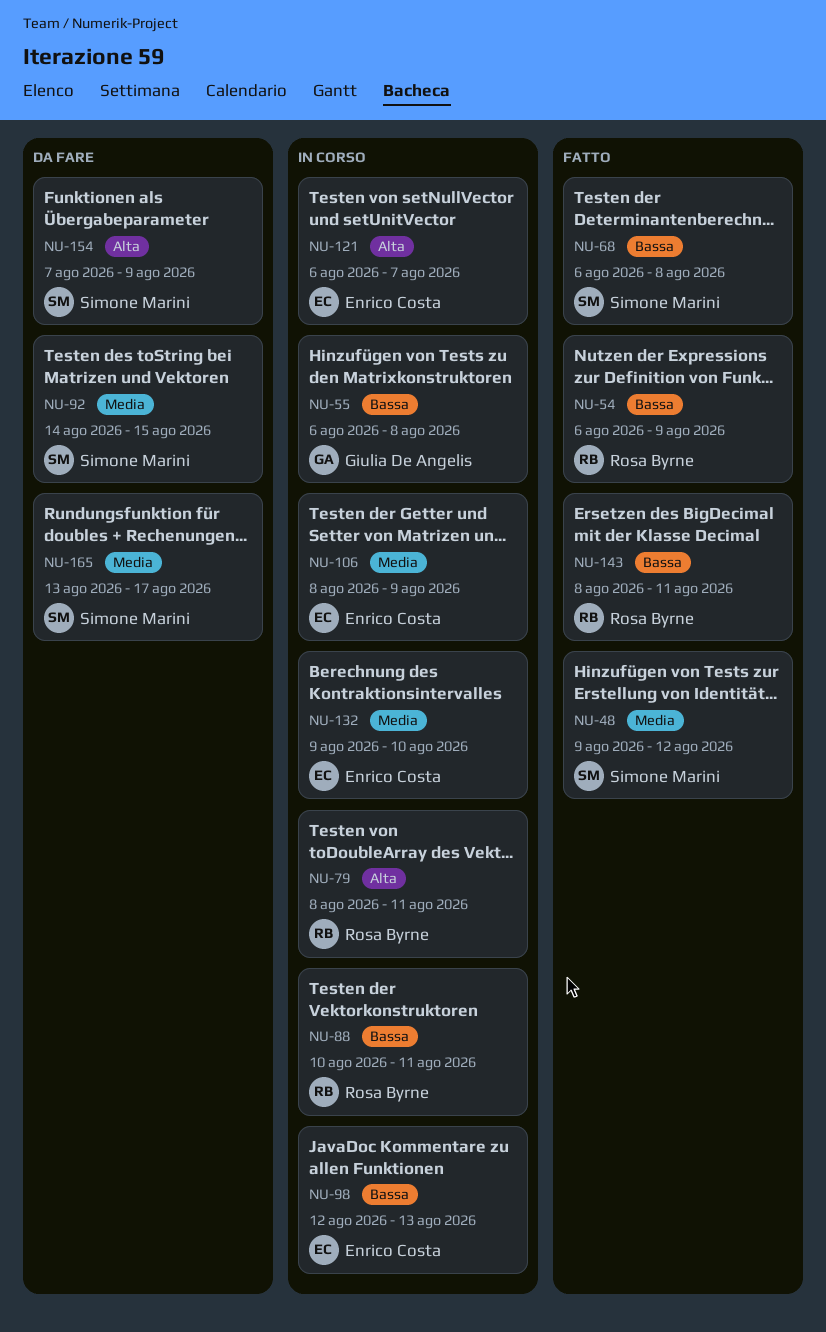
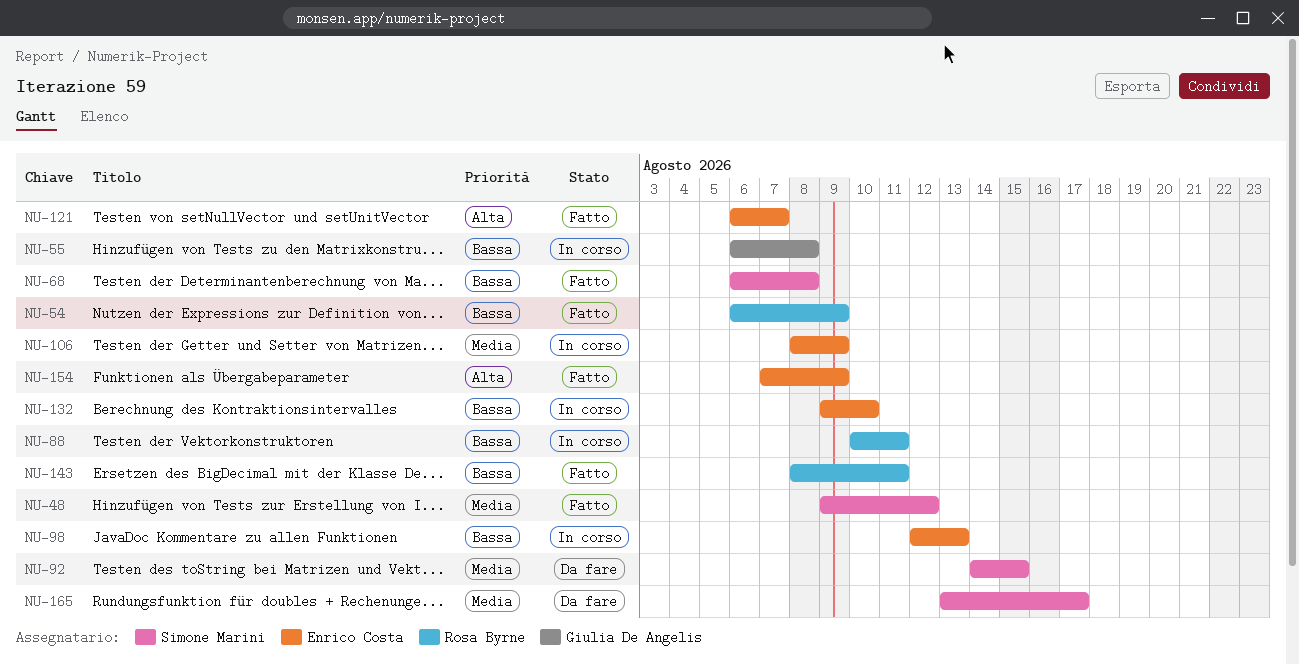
NU-79: present -> none
NU-121, status: In corso -> Fatto
NU-132, priority: Media -> Bassa
NU-154, status: Da fare -> Fatto
NU-154, owner: Simone Marini -> Enrico Costa

